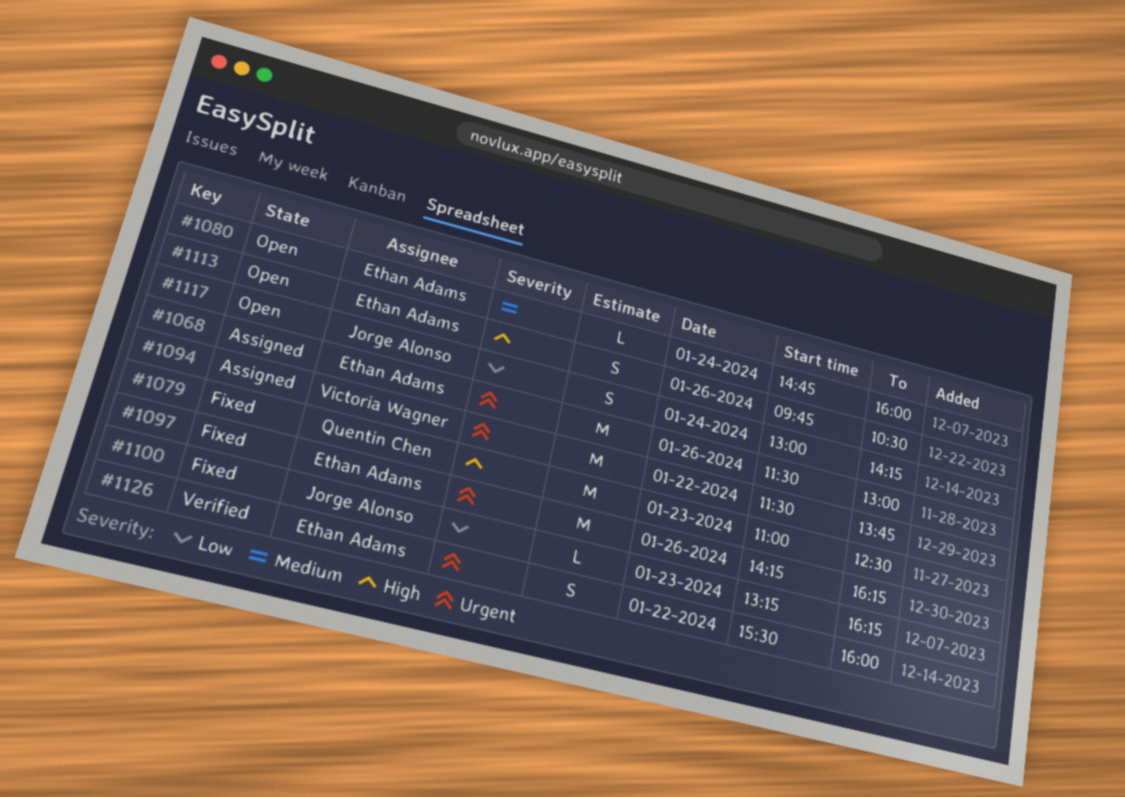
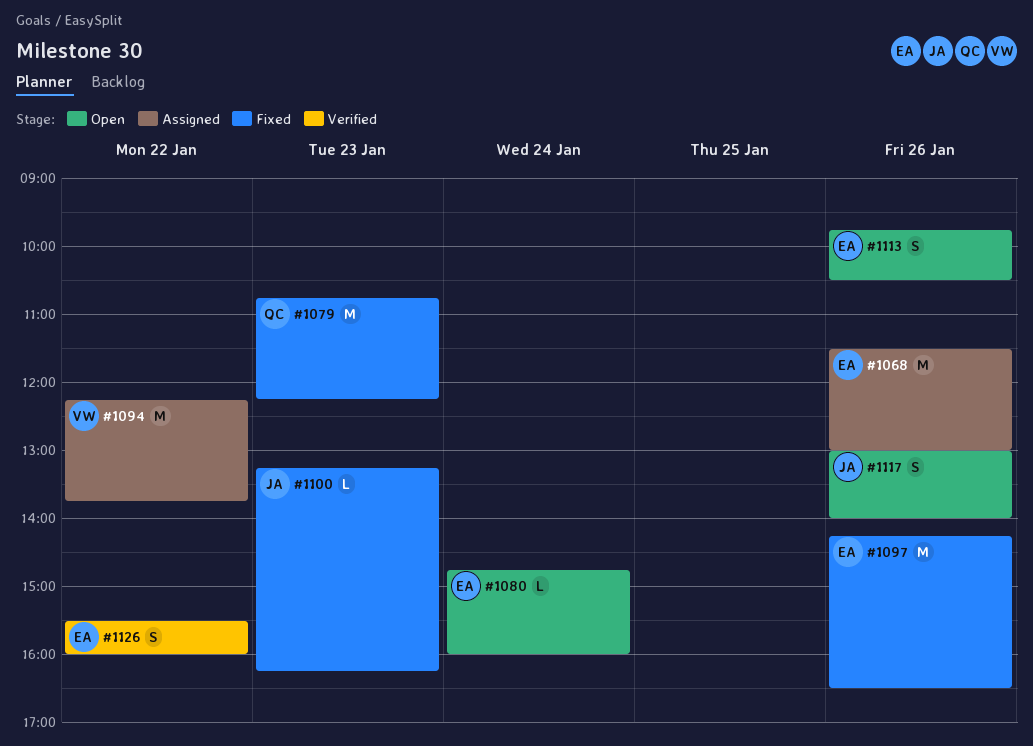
#1079, begins: 11:00 -> 10:45
#1079, ends: 12:30 -> 12:15
#1094, begins: 11:30 -> 12:15
#1097, ends: 16:15 -> 16:30
#1117, day: Jan 24 -> Jan 26
#1117, ends: 14:15 -> 14:00

